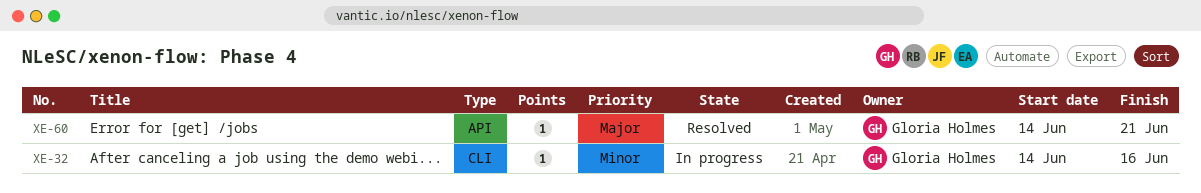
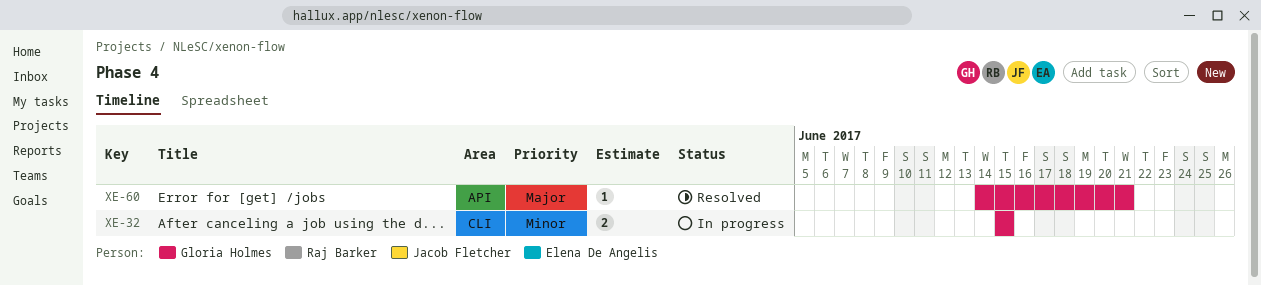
XE-32, estimate: 1 -> 2
XE-32, start: Jun 14 -> Jun 15
XE-32, due: Jun 16 -> Jun 15

